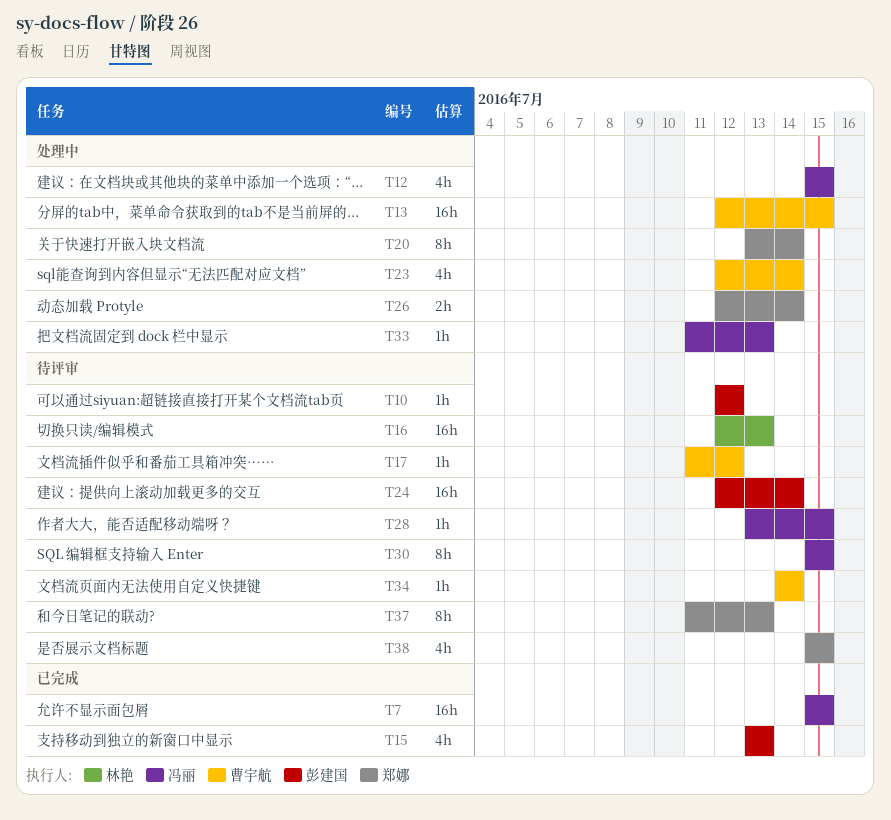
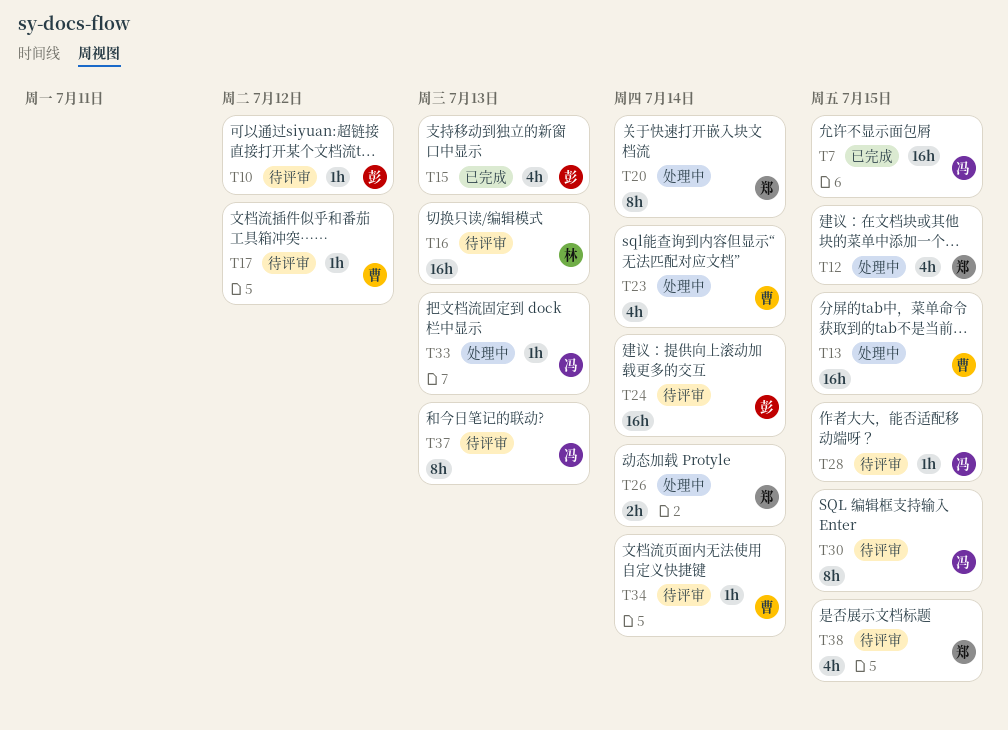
T12, owner: 冯丽 -> 郑娜
T37, owner: 郑娜 -> 冯丽

